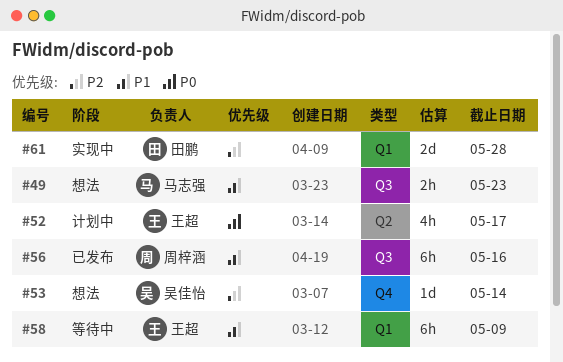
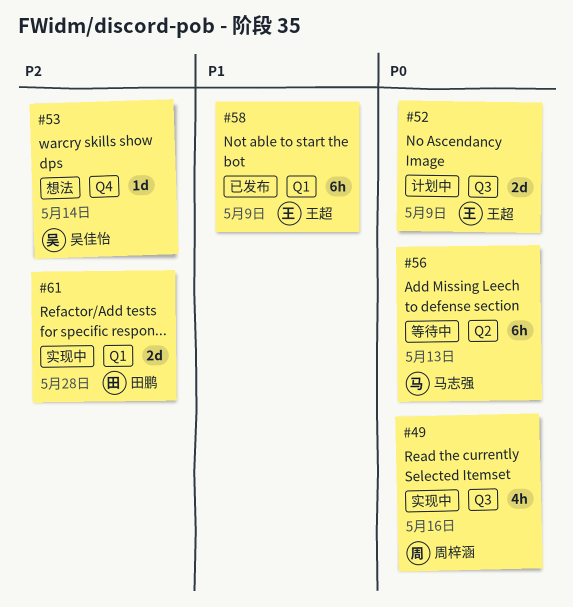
#49, status: 想法 -> 实现中
#49, owner: 马志强 -> 周梓涵
#49, priority: P1 -> P0
#49, estimate: 2h -> 4h
#49, due: May 23 -> May 16
#52, label: Q2 -> Q3
#52, estimate: 4h -> 2d
#52, due: May 17 -> May 9
#56, status: 已发布 -> 等待中
#56, owner: 周梓涵 -> 马志强
#56, priority: P1 -> P0
#56, label: Q3 -> Q2
#56, due: May 16 -> May 13
#58, status: 等待中 -> 已发布

